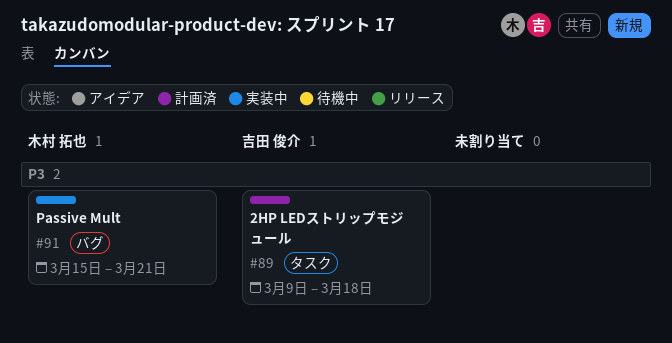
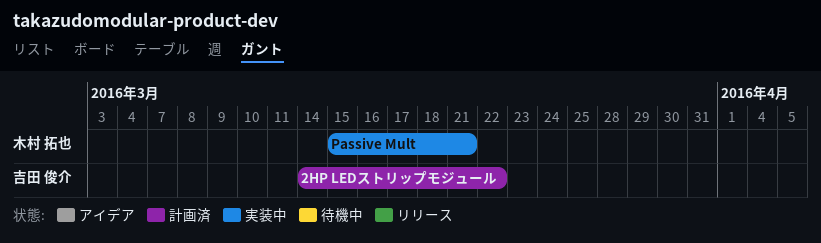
2HP LEDストリップモジュール, start: Mar 9 -> Mar 14
2HP LEDストリップモジュール, due: Mar 18 -> Mar 22

